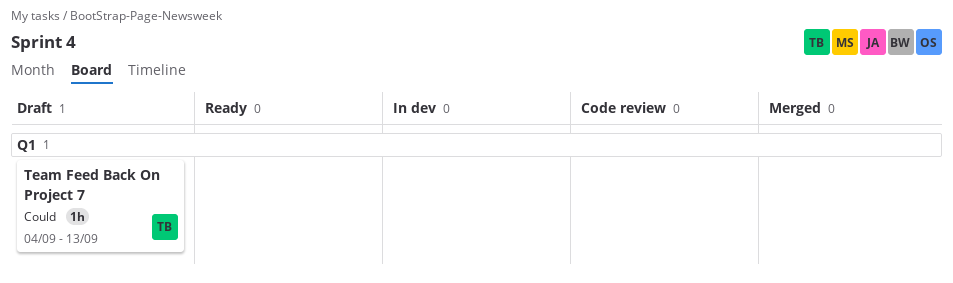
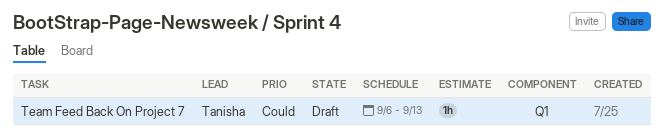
Team Feed Back On Project 7, start: Sep 4 -> Sep 6

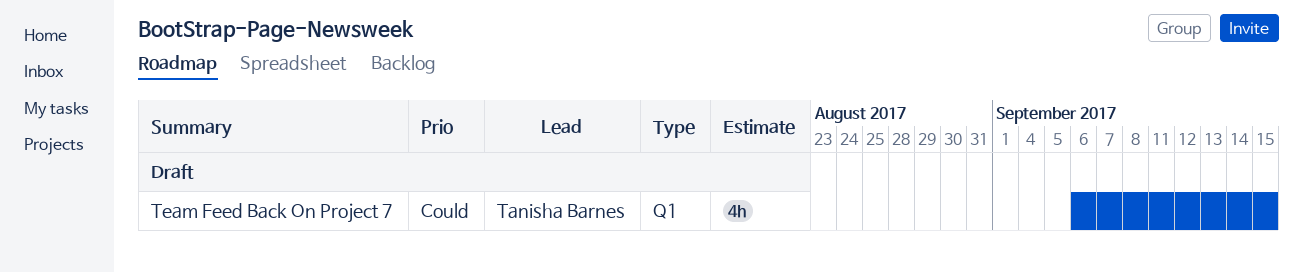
Team Feed Back On Project 7, estimate: 1h -> 4h
Team Feed Back On Project 7, due: Sep 13 -> Sep 15

